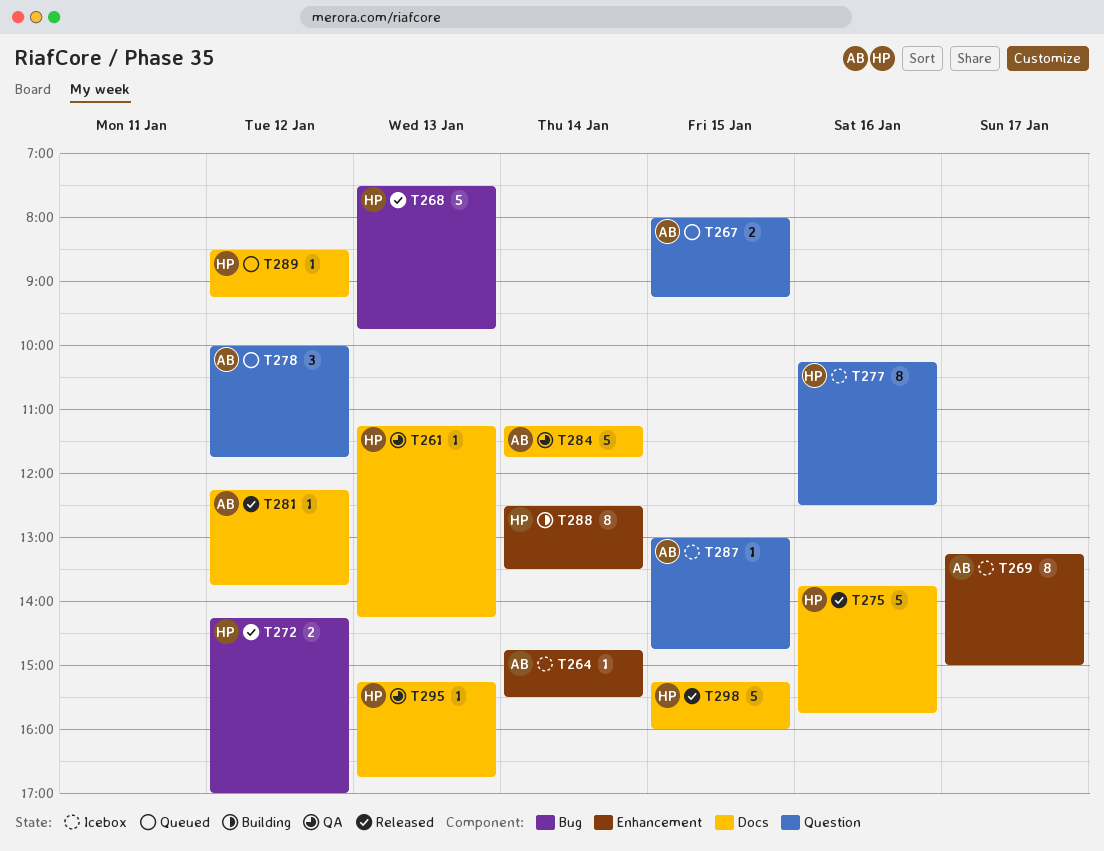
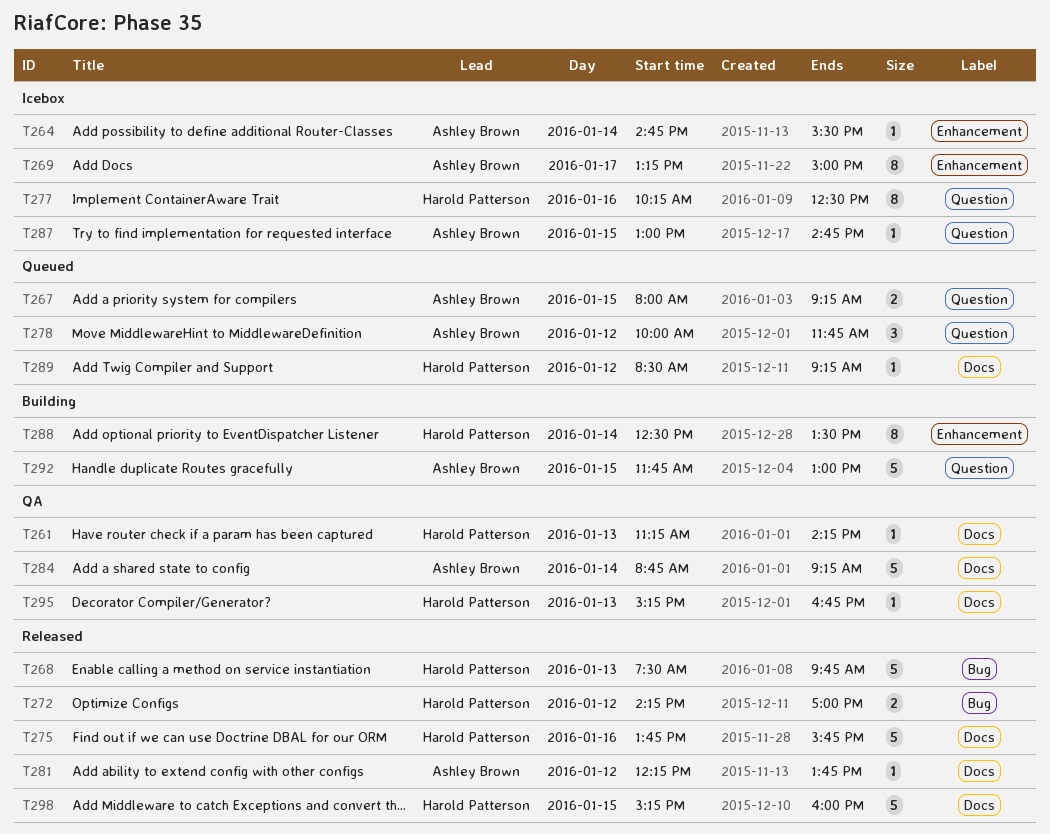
T284, begins: 11:15 -> 08:45
T284, ends: 11:45 -> 09:15
T292: none -> present

